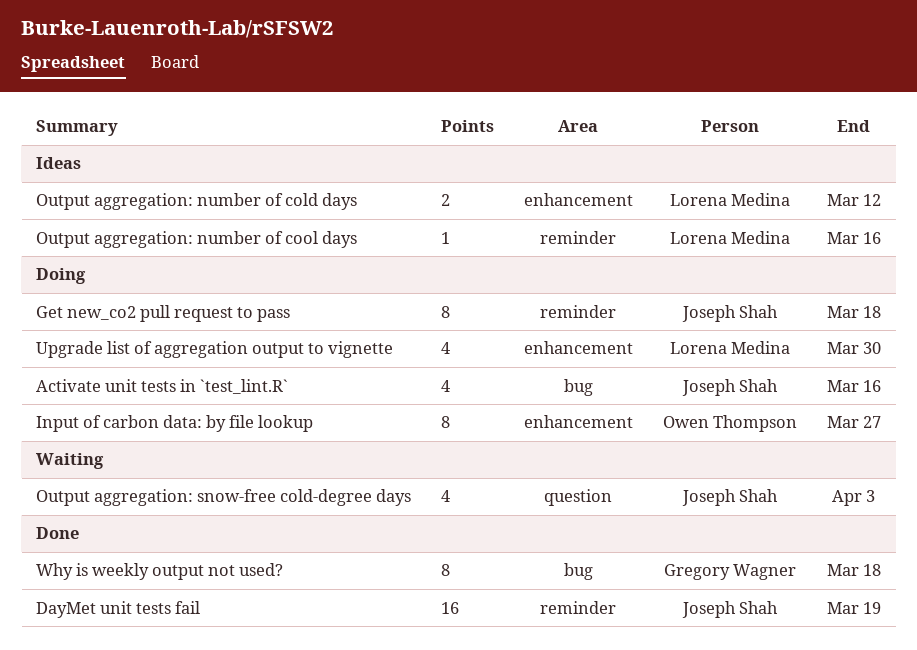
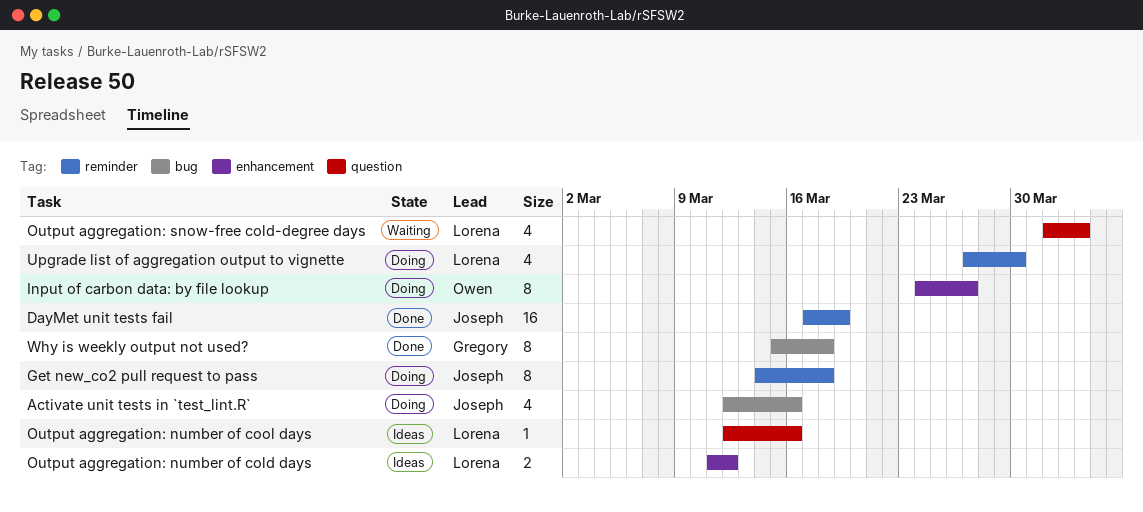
Output aggregation: number of cool days, label: reminder -> question
Output aggregation: snow-free cold-degree days, owner: Joseph Shah -> Lorena Medina
Upgrade list of aggregation output to vignette, label: enhancement -> reminder

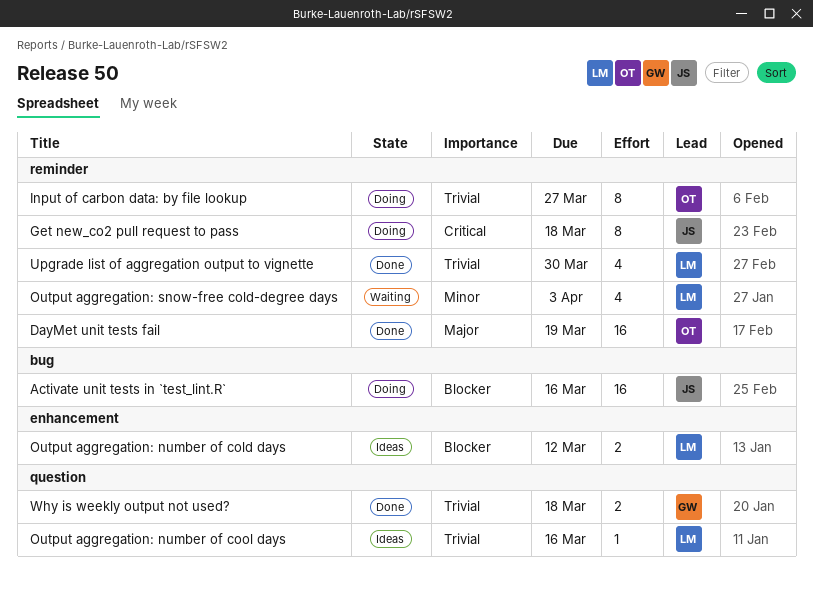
Activate unit tests in `test_lint.R`, estimate: 4 -> 16
DayMet unit tests fail, owner: Joseph -> Owen
Input of carbon data: by file lookup, label: enhancement -> reminder
Output aggregation: snow-free cold-degree days, label: question -> reminder
Upgrade list of aggregation output to vignette, status: Doing -> Done
Why is weekly output not used?, label: bug -> question
Why is weekly output not used?, estimate: 8 -> 2

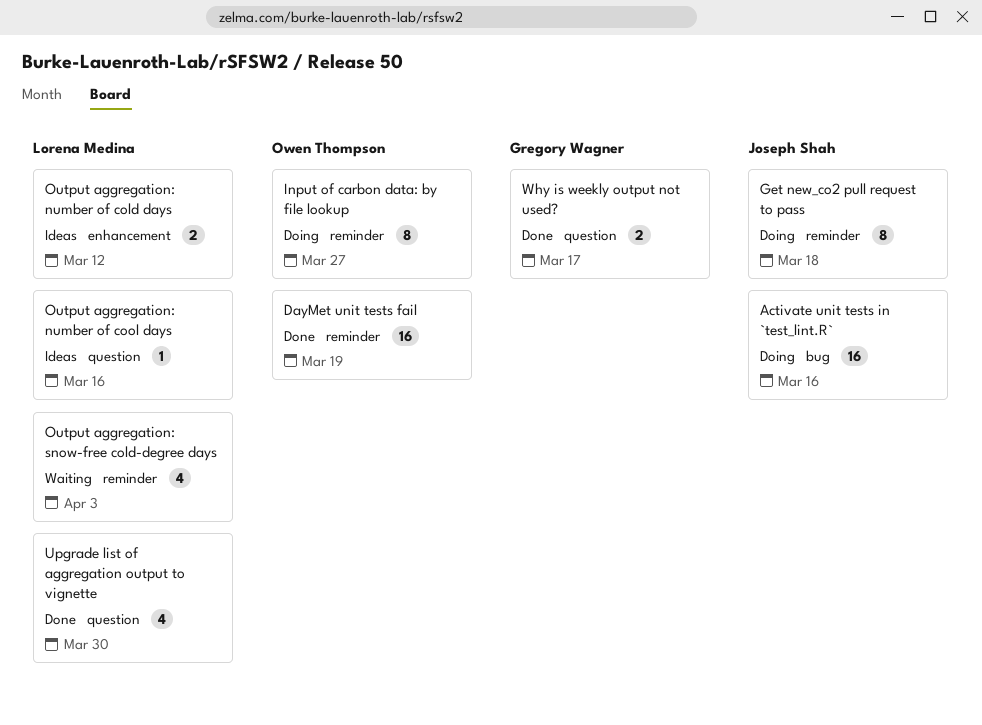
Upgrade list of aggregation output to vignette, label: reminder -> question
Why is weekly output not used?, due: Mar 18 -> Mar 17

